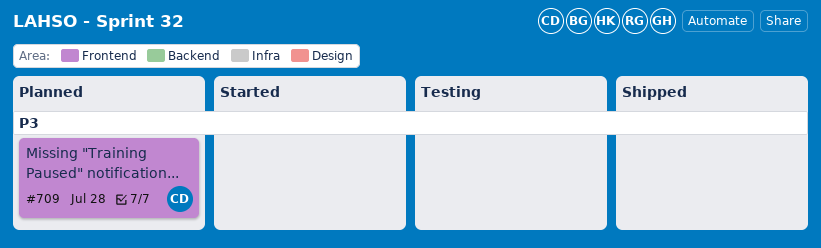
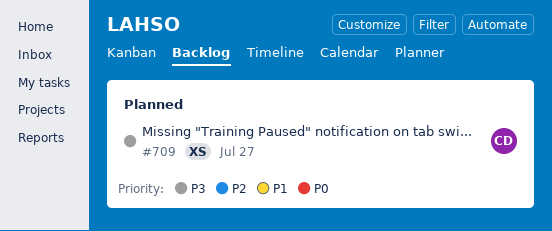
#709, due: Jul 28 -> Jul 27

